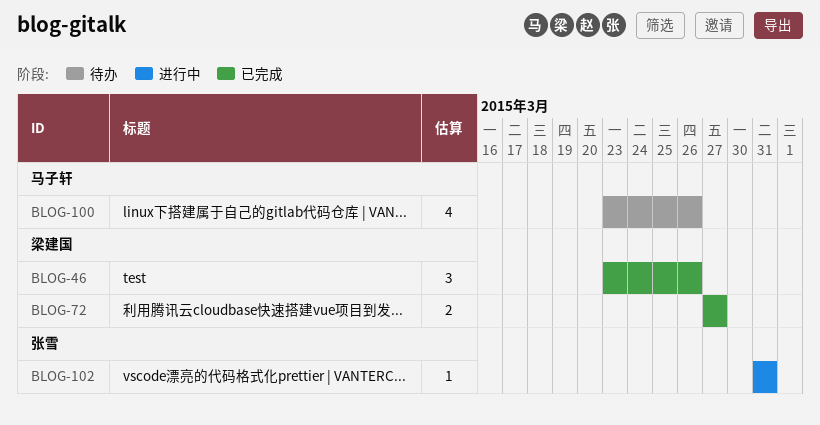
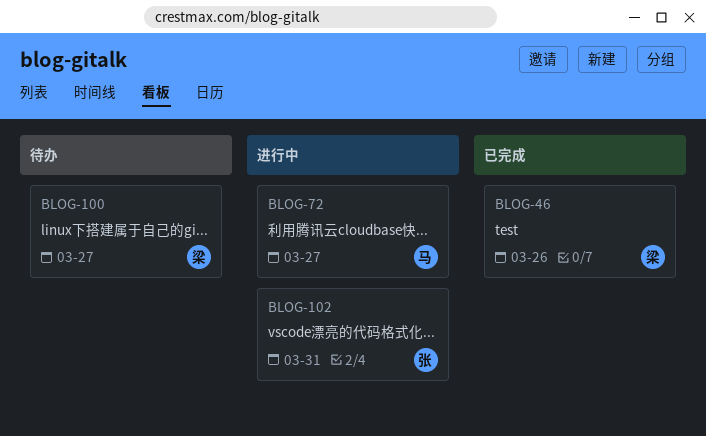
BLOG-72, status: 已完成 -> 进行中
BLOG-72, owner: 梁建国 -> 马子轩
BLOG-100, owner: 马子轩 -> 梁建国
BLOG-100, due: Mar 26 -> Mar 27

